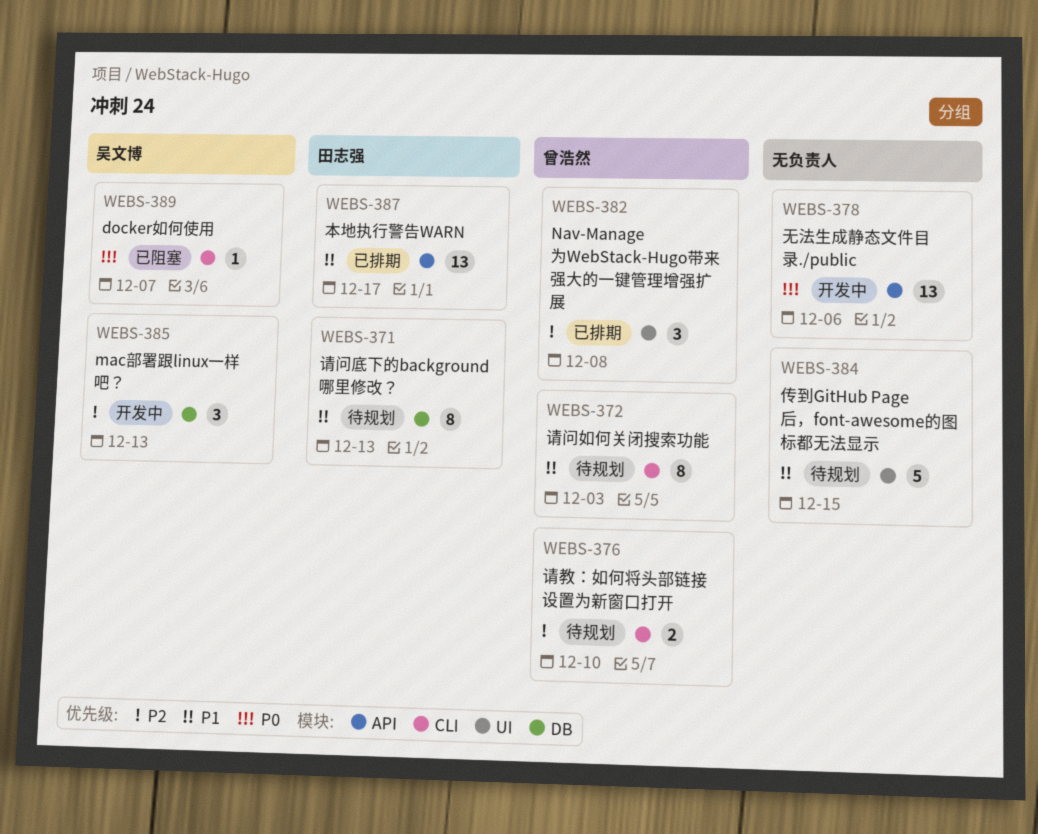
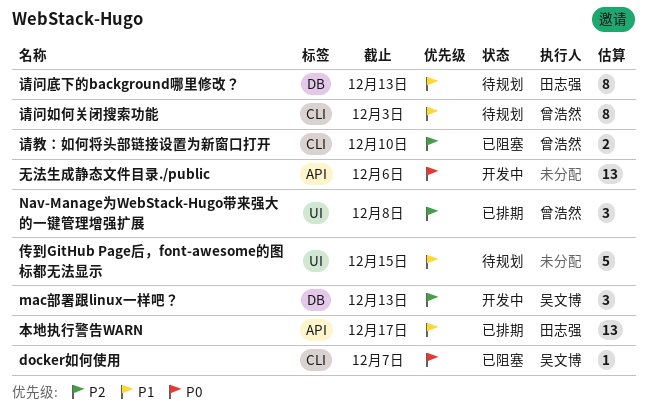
请教：如何将头部链接设置为新窗口打开, status: 待规划 -> 已阻塞

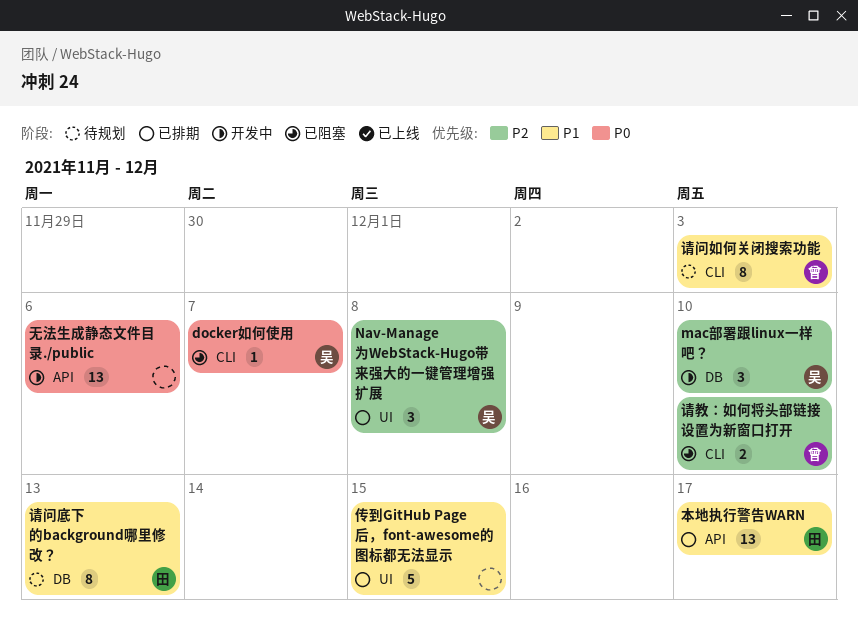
mac部署跟linux一样吧？, due: Dec 13 -> Dec 10
Nav-Manage为WebStack-Hugo带来强大的一键管理增强扩展, owner: 曾浩然 -> 吴文博
传到GitHub Page后，font-awesome的图标都无法显示, status: 待规划 -> 已排期

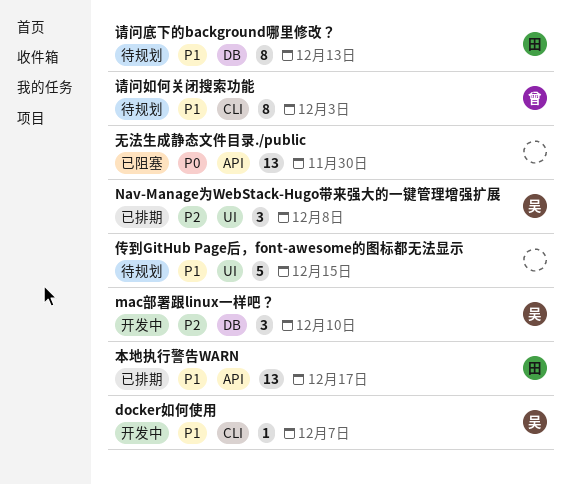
docker如何使用, status: 已阻塞 -> 开发中
docker如何使用, priority: P0 -> P1
传到GitHub Page后，font-awesome的图标都无法显示, status: 已排期 -> 待规划
无法生成静态文件目录./public, status: 开发中 -> 已阻塞
无法生成静态文件目录./public, due: Dec 6 -> Nov 30
请教：如何将头部链接设置为新窗口打开: present -> none

